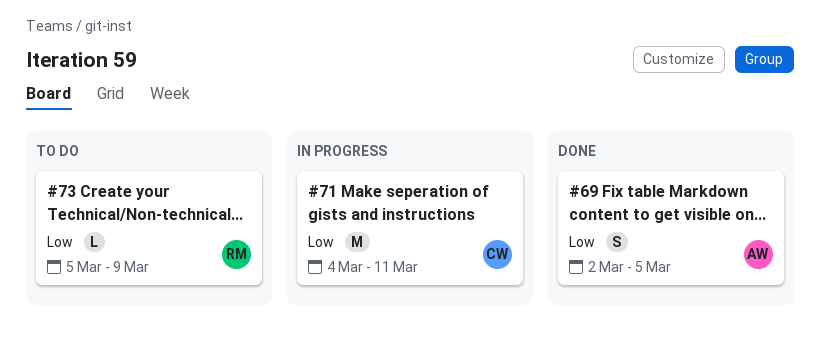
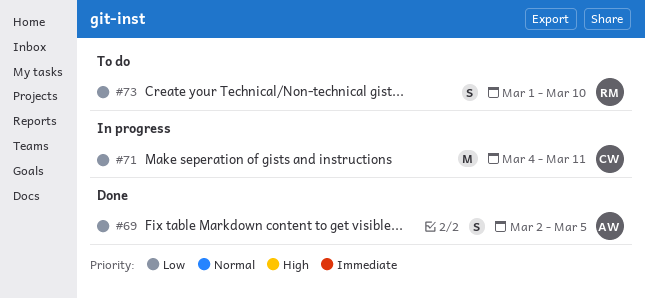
#73, estimate: L -> S
#73, start: Mar 5 -> Mar 1
#73, due: Mar 9 -> Mar 10

